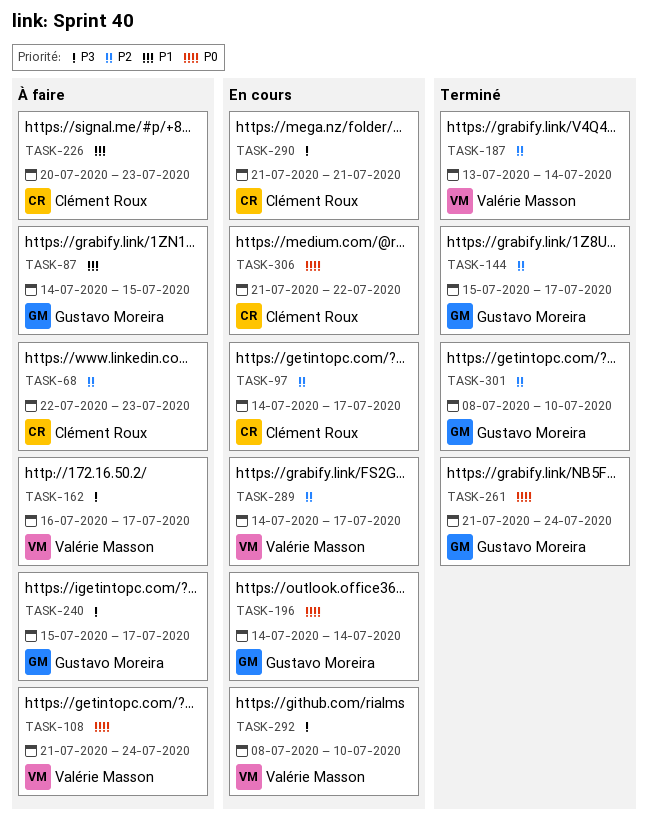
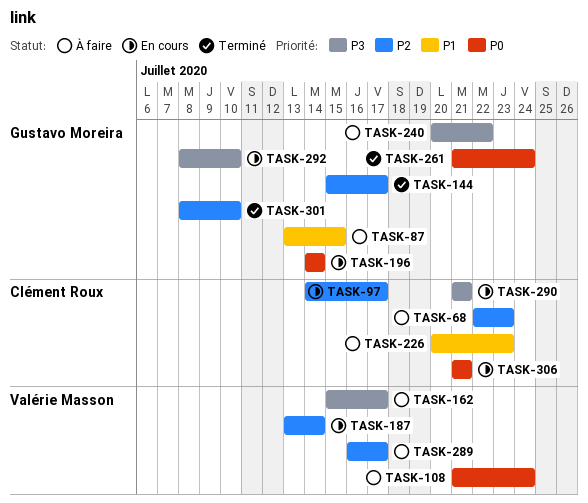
TASK-87, start: Jul 14 -> Jul 13
TASK-162, start: Jul 16 -> Jul 15
TASK-187, status: Terminé -> En cours
TASK-240, start: Jul 15 -> Jul 20
TASK-240, due: Jul 17 -> Jul 22
TASK-289, status: En cours -> À faire
TASK-289, start: Jul 14 -> Jul 16
TASK-292, owner: Valérie Masson -> Gustavo Moreira
TASK-306, due: Jul 22 -> Jul 21

